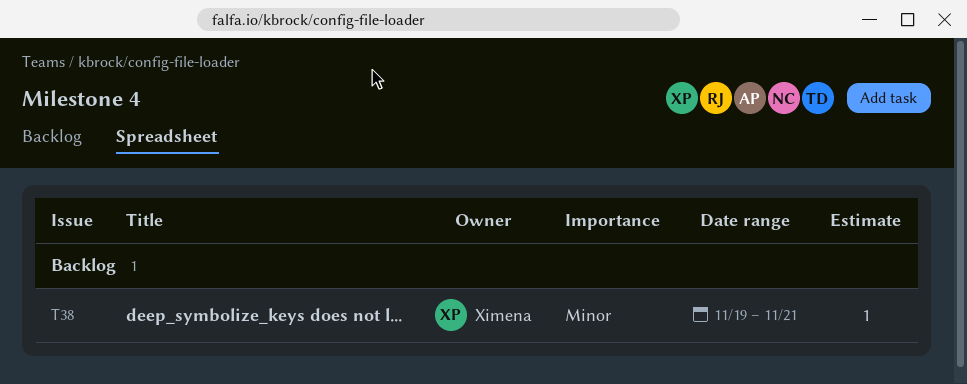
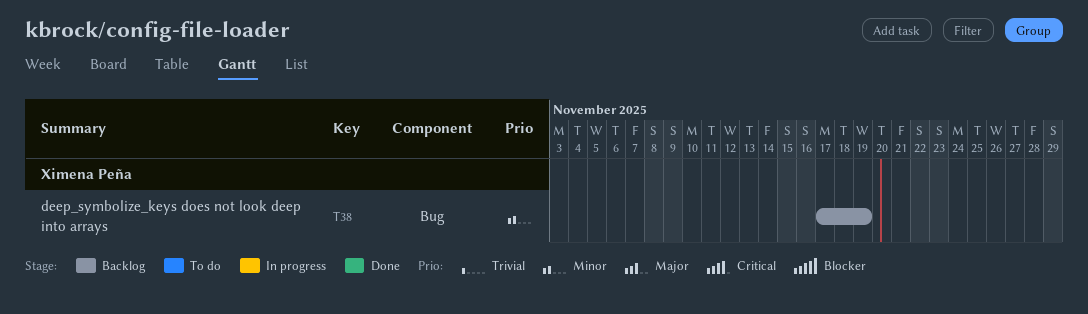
T38, start: Nov 19 -> Nov 17
T38, due: Nov 21 -> Nov 19

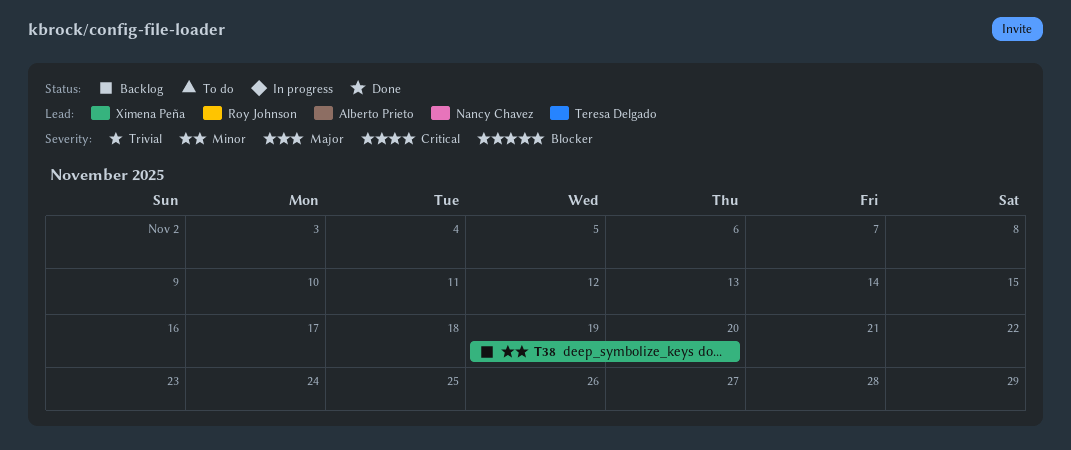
T38, start: Nov 17 -> Nov 19
T38, due: Nov 19 -> Nov 20

